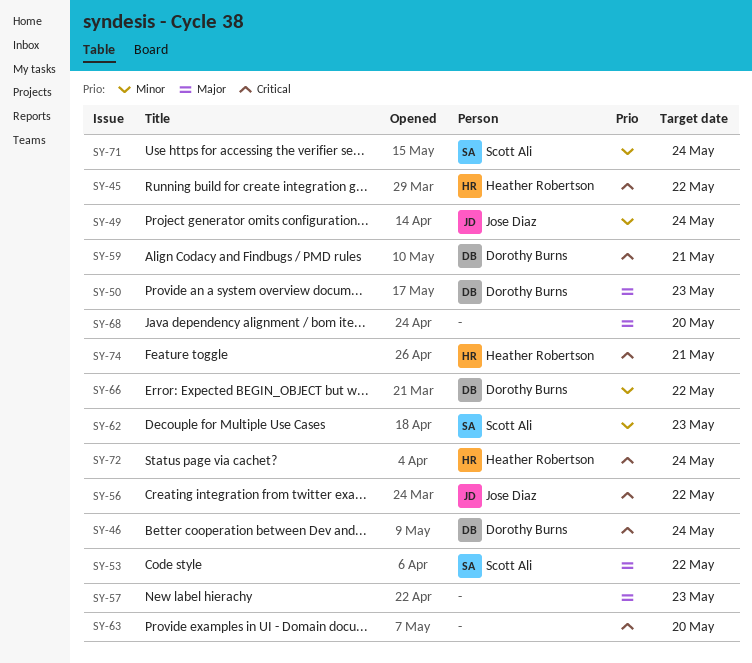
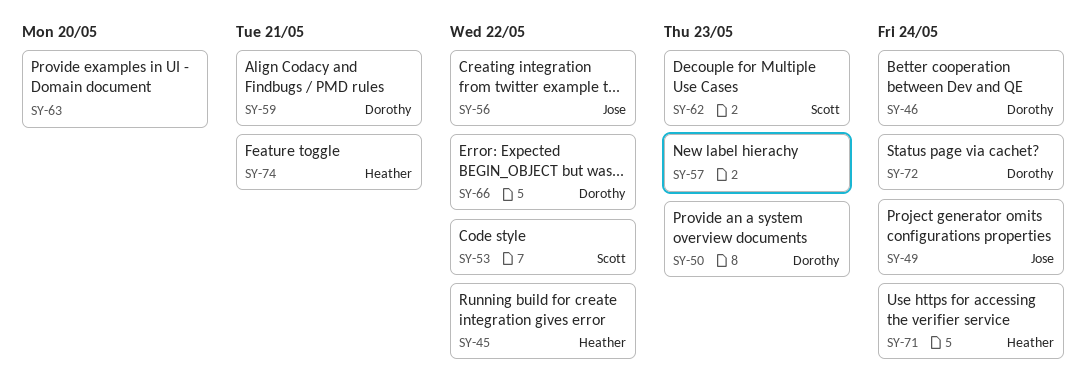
SY-68: present -> none
SY-71, owner: Scott Ali -> Heather Robertson
SY-72, owner: Heather Robertson -> Dorothy Burns

